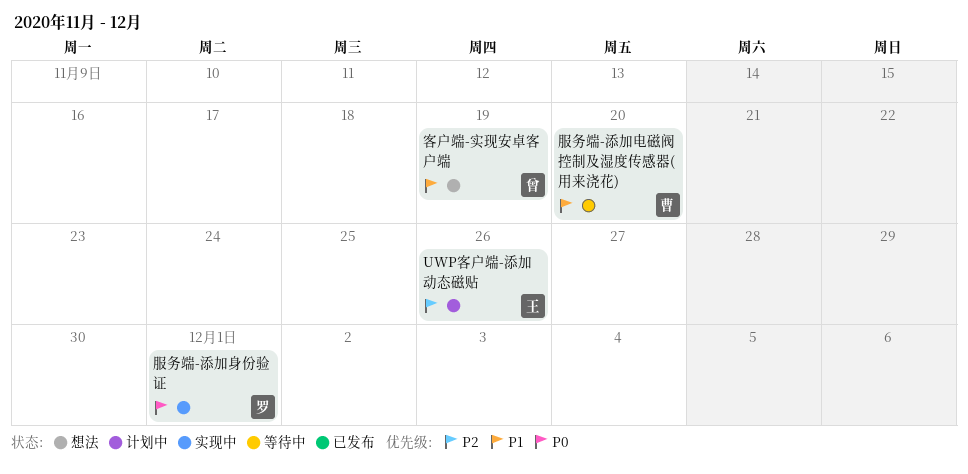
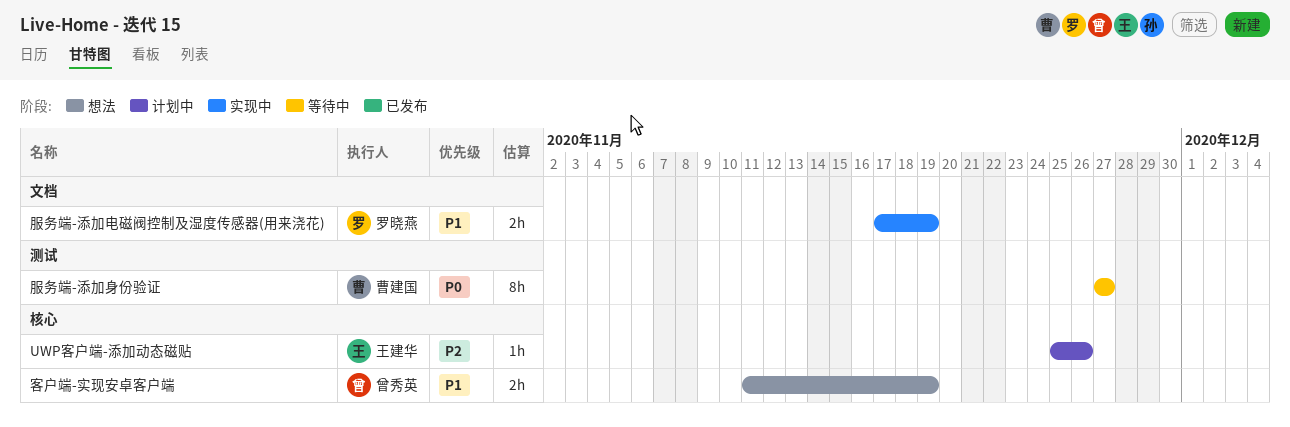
服务端-添加电磁阀控制及湿度传感器(用来浇花), status: 等待中 -> 实现中
服务端-添加电磁阀控制及湿度传感器(用来浇花), owner: 曹建国 -> 罗晓燕
服务端-添加电磁阀控制及湿度传感器(用来浇花), due: Nov 20 -> Nov 19
服务端-添加身份验证, status: 实现中 -> 等待中
服务端-添加身份验证, owner: 罗晓燕 -> 曹建国
服务端-添加身份验证, due: Dec 1 -> Nov 27

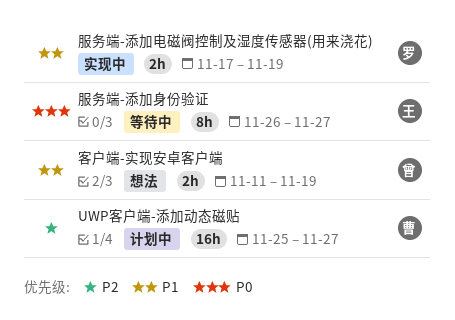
UWP客户端-添加动态磁贴, owner: 王建华 -> 曹建国
UWP客户端-添加动态磁贴, estimate: 1h -> 16h
UWP客户端-添加动态磁贴, due: Nov 26 -> Nov 27
服务端-添加身份验证, owner: 曹建国 -> 王建华
服务端-添加身份验证, start: Nov 27 -> Nov 26

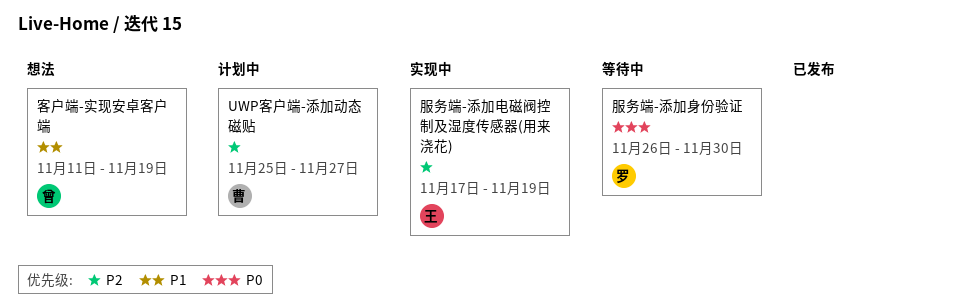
服务端-添加电磁阀控制及湿度传感器(用来浇花), owner: 罗 -> 王
服务端-添加电磁阀控制及湿度传感器(用来浇花), priority: P1 -> P2
服务端-添加身份验证, owner: 王 -> 罗
服务端-添加身份验证, due: Nov 27 -> Nov 30

